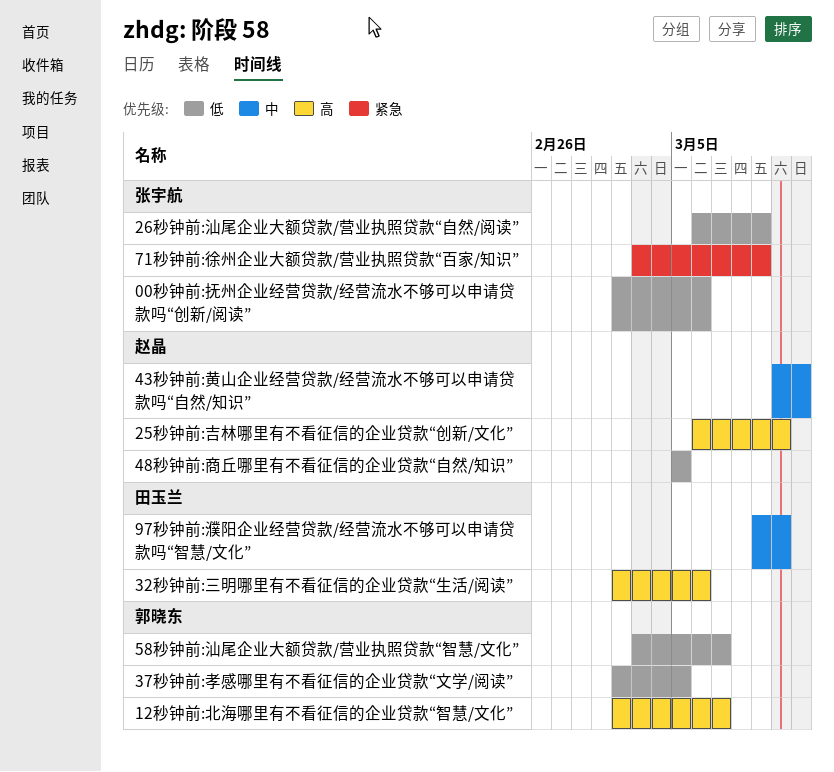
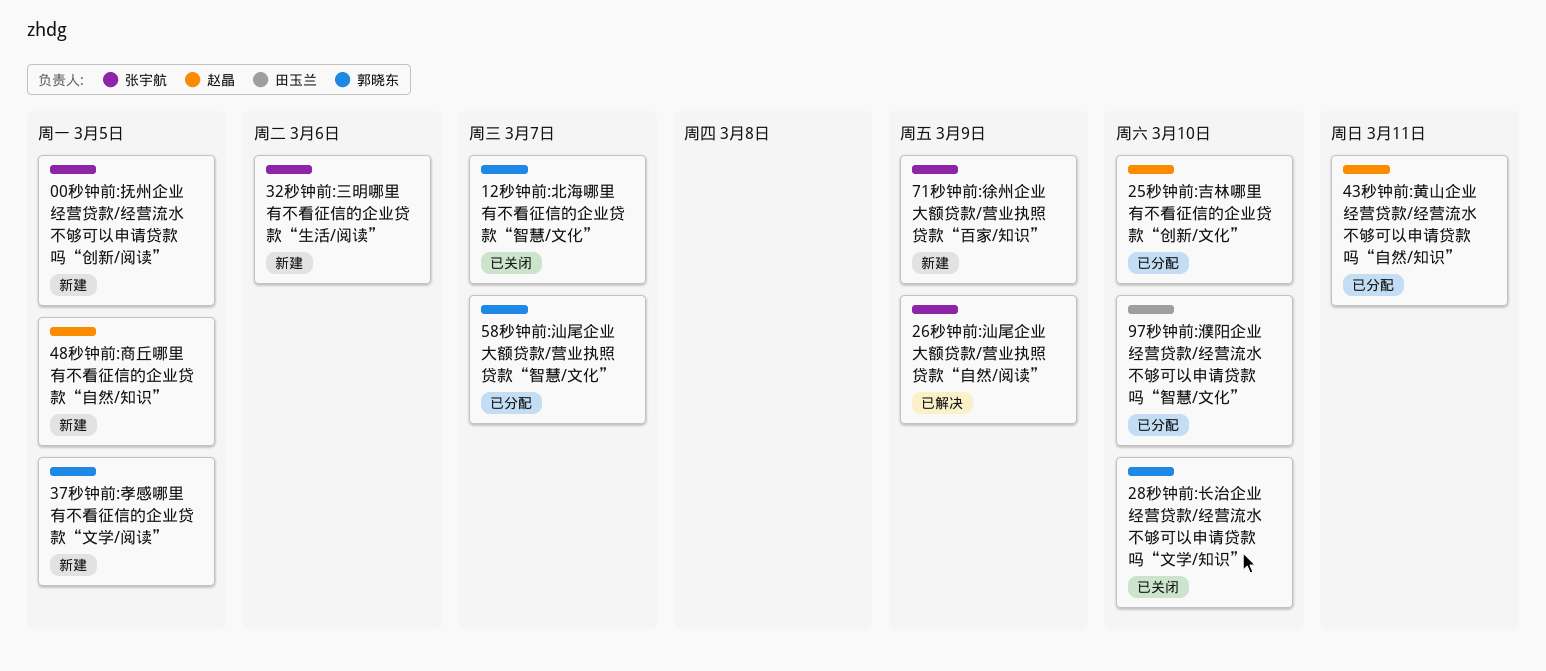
00秒钟前:抚州企业经营贷款/经营流水不够可以申请贷款吗“创新/阅读”, due: Mar 6 -> Mar 5
28秒钟前:长治企业经营贷款/经营流水不够可以申请贷款吗“文学/知识”: none -> present
32秒钟前:三明哪里有不看征信的企业贷款“生活/阅读”, owner: 田玉兰 -> 张宇航

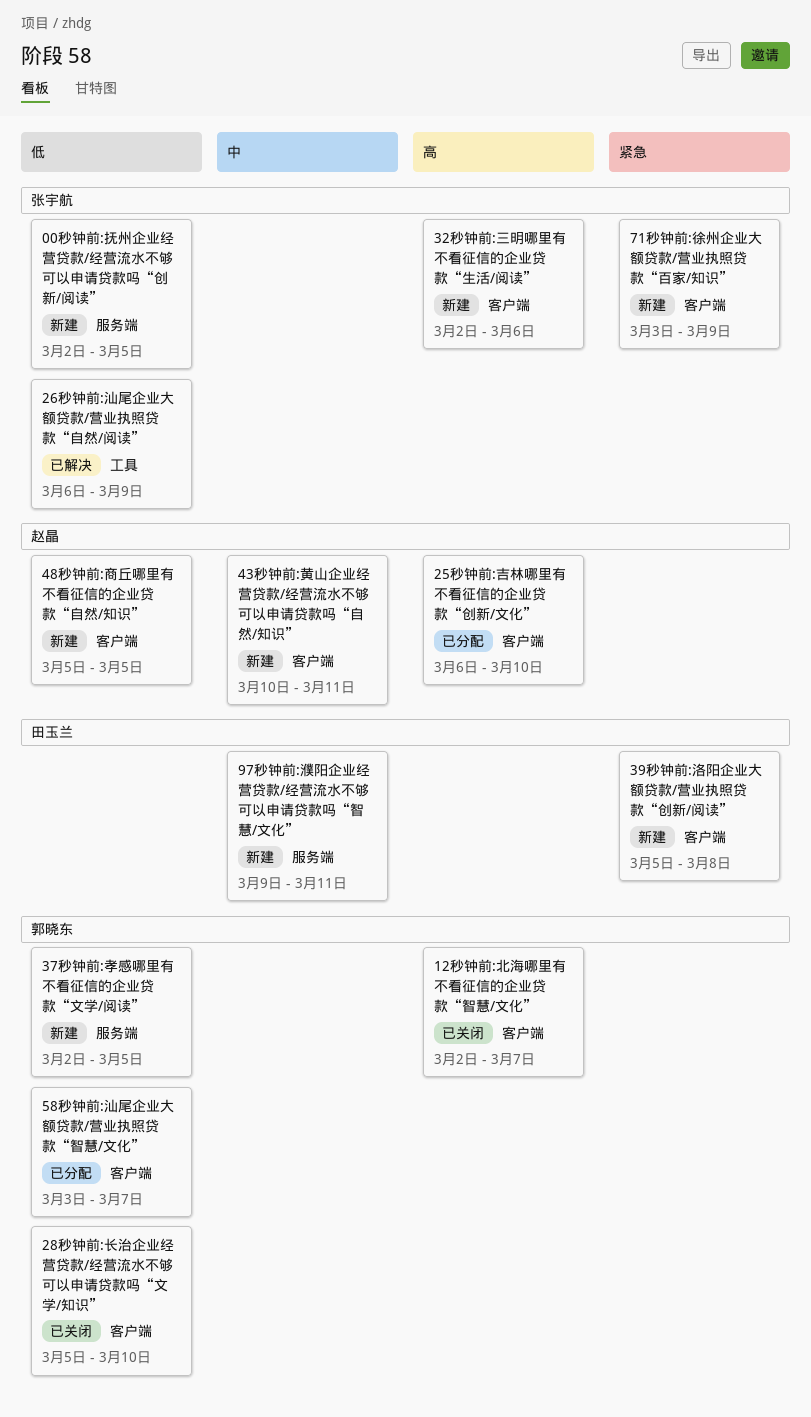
39秒钟前:洛阳企业大额贷款/营业执照贷款“创新/阅读”: none -> present
43秒钟前:黄山企业经营贷款/经营流水不够可以申请贷款吗“自然/知识”, status: 已分配 -> 新建
97秒钟前:濮阳企业经营贷款/经营流水不够可以申请贷款吗“智慧/文化”, status: 已分配 -> 新建
97秒钟前:濮阳企业经营贷款/经营流水不够可以申请贷款吗“智慧/文化”, due: Mar 10 -> Mar 11

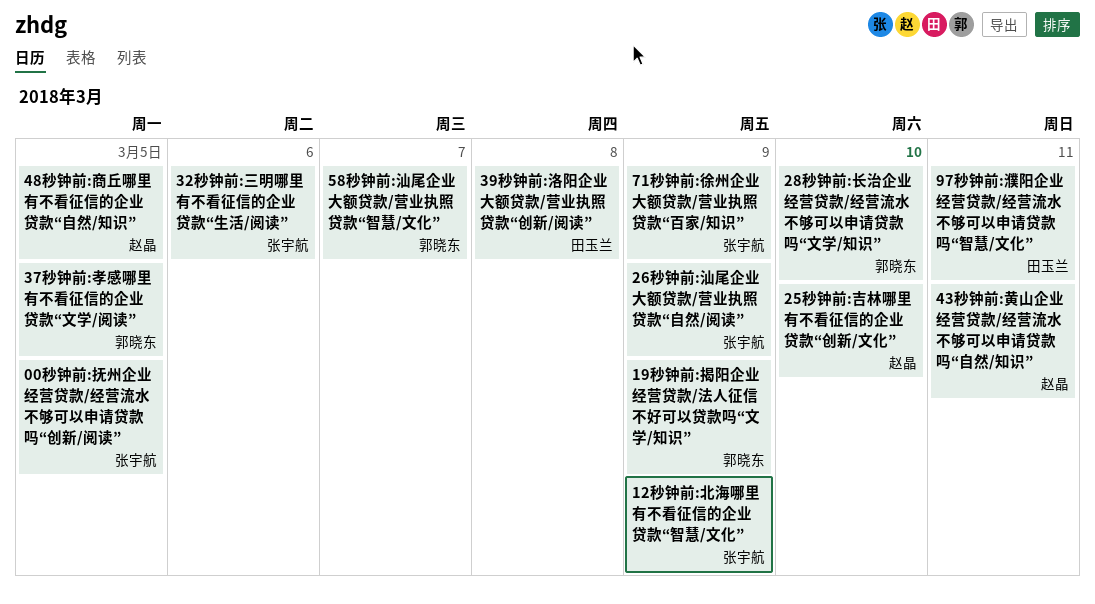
12秒钟前:北海哪里有不看征信的企业贷款“智慧/文化”, owner: 郭晓东 -> 张宇航
12秒钟前:北海哪里有不看征信的企业贷款“智慧/文化”, due: Mar 7 -> Mar 9
19秒钟前:揭阳企业经营贷款/法人征信不好可以贷款吗“文学/知识”: none -> present

